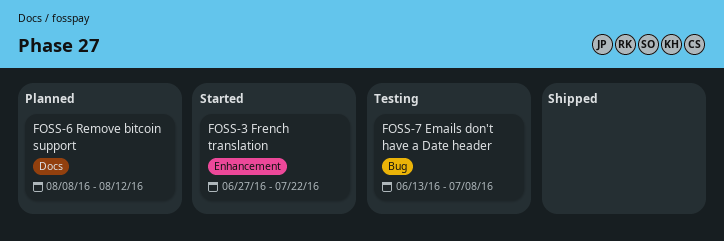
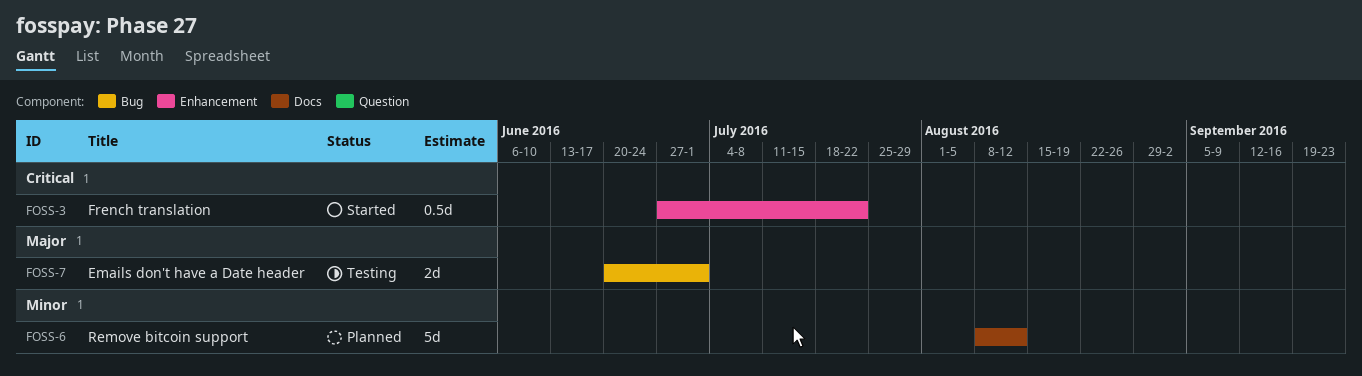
FOSS-7, start: Jun 13 -> Jun 20
FOSS-7, due: Jul 8 -> Jul 1

